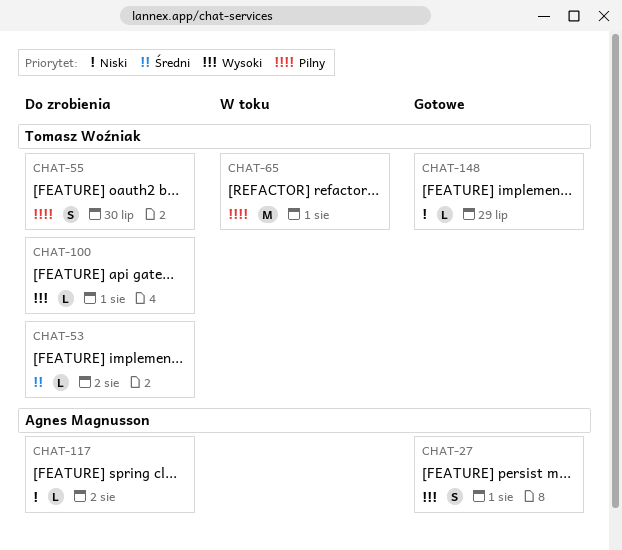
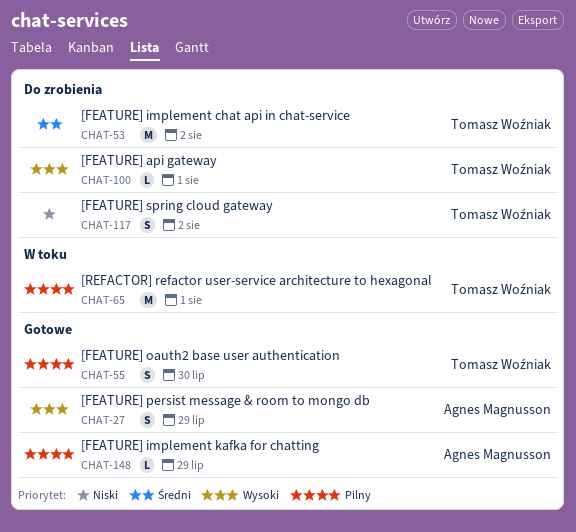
CHAT-27, due: Aug 1 -> Jul 29
CHAT-53, estimate: L -> M
CHAT-55, status: Do zrobienia -> Gotowe
CHAT-117, owner: Agnes Magnusson -> Tomasz Woźniak
CHAT-117, estimate: L -> S
CHAT-148, owner: Tomasz Woźniak -> Agnes Magnusson
CHAT-148, priority: Niski -> Pilny

